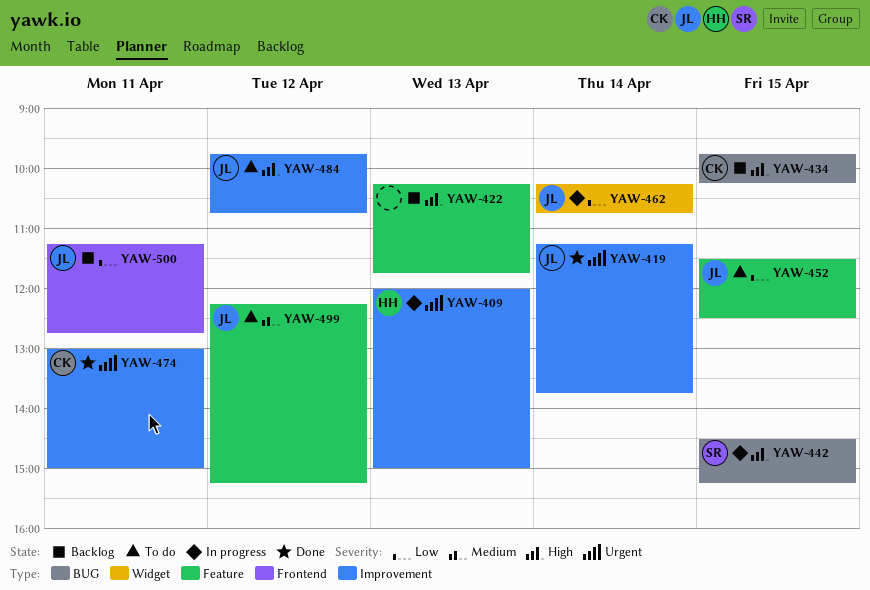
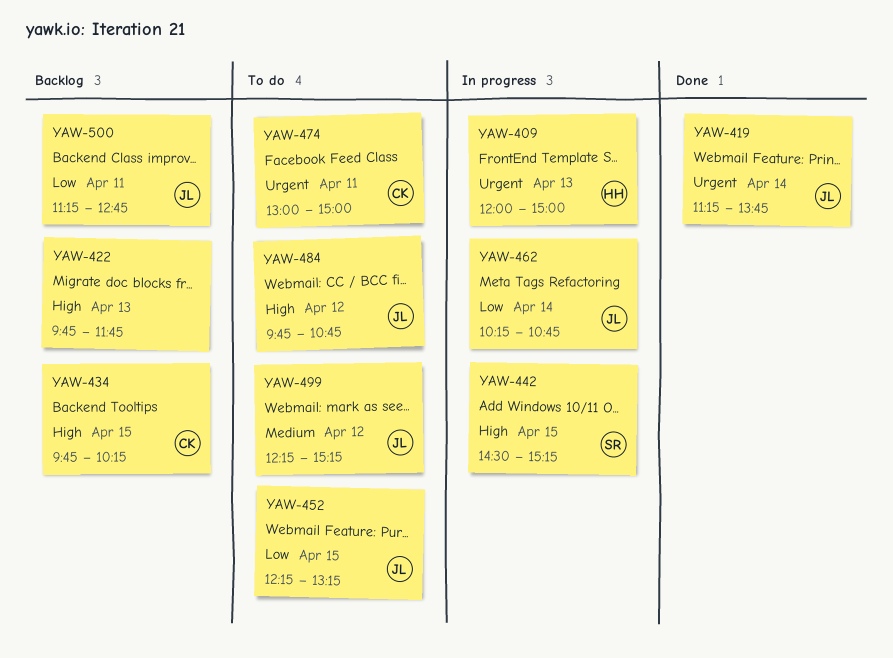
YAW-422, begins: 10:15 -> 09:45
YAW-452, begins: 11:30 -> 12:15
YAW-452, ends: 12:30 -> 13:15
YAW-474, status: Done -> To do

